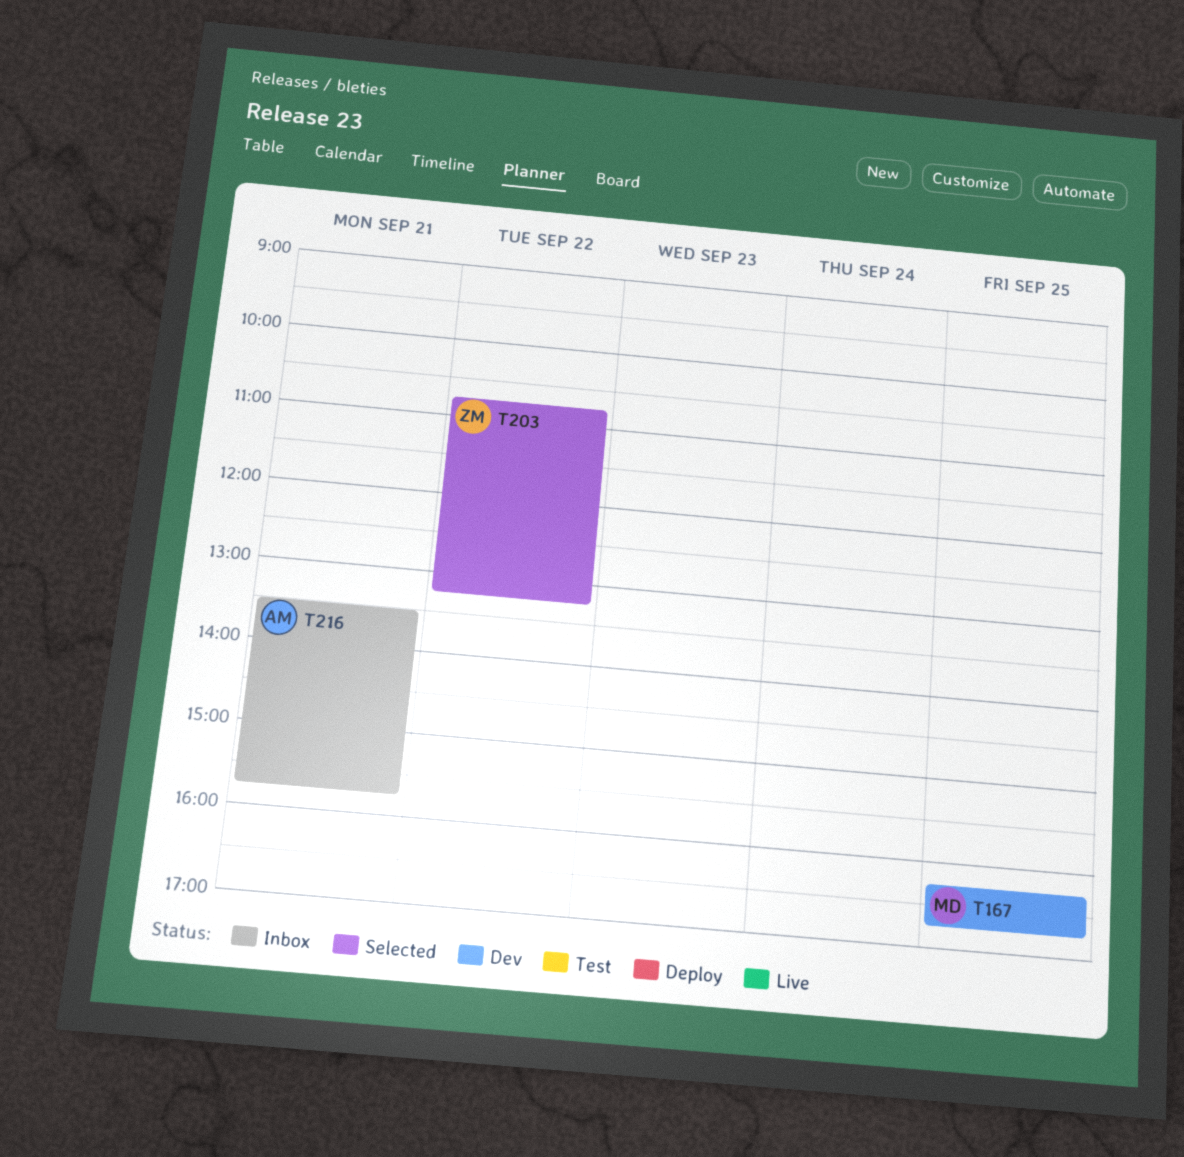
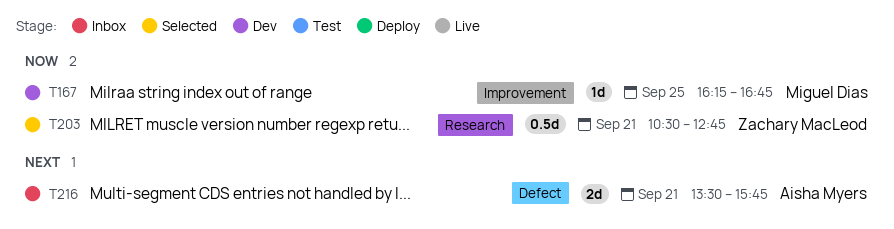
T203, day: Sep 22 -> Sep 21
T203, begins: 10:45 -> 10:30
T203, ends: 13:15 -> 12:45

